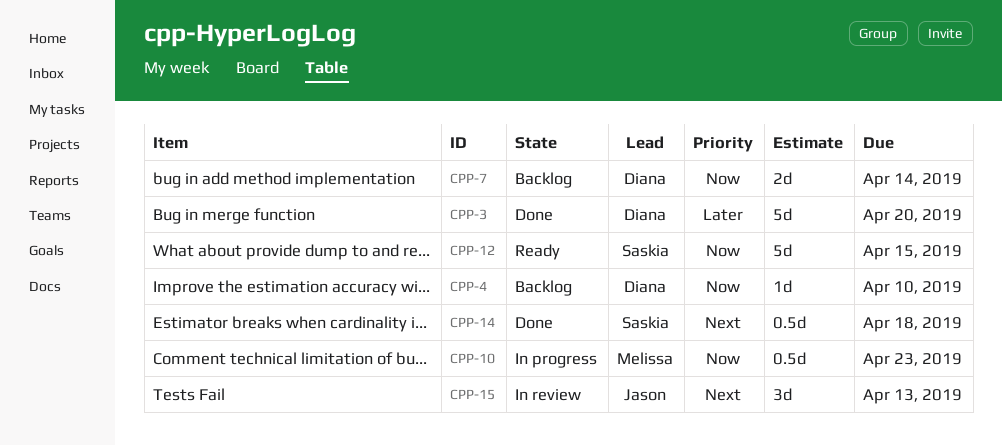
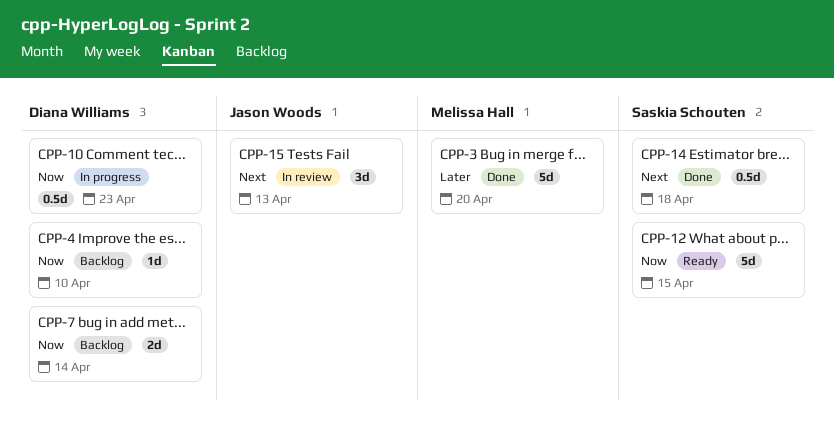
CPP-3, owner: Diana Williams -> Melissa Hall
CPP-10, owner: Melissa Hall -> Diana Williams

